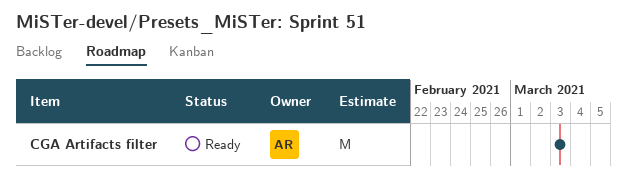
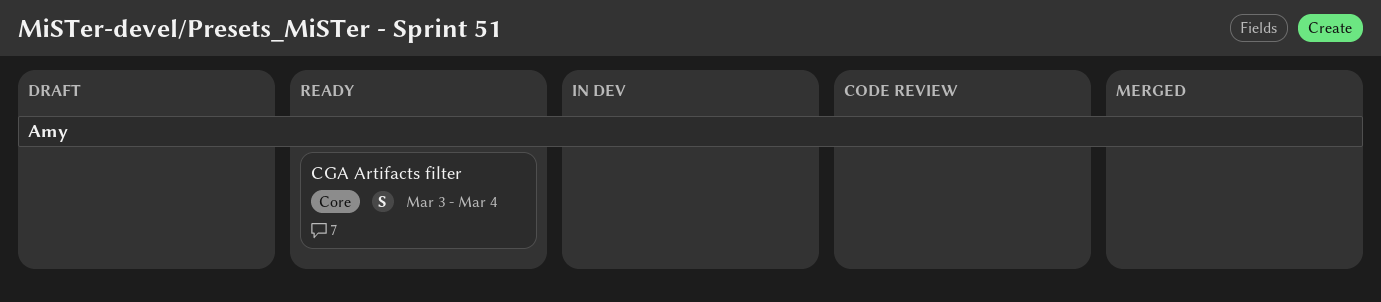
CGA Artifacts filter, estimate: M -> S
CGA Artifacts filter, due: Mar 3 -> Mar 4

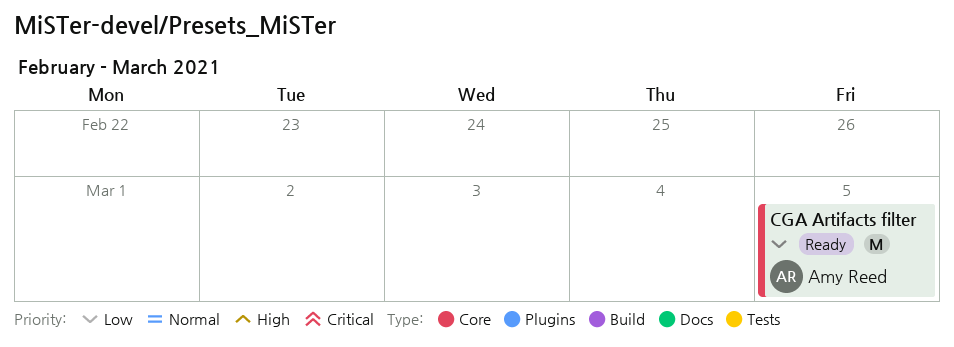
CGA Artifacts filter, estimate: S -> M
CGA Artifacts filter, due: Mar 4 -> Mar 5

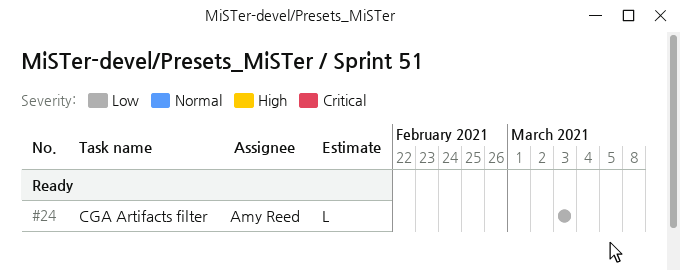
CGA Artifacts filter, estimate: M -> L
CGA Artifacts filter, due: Mar 5 -> Mar 3

